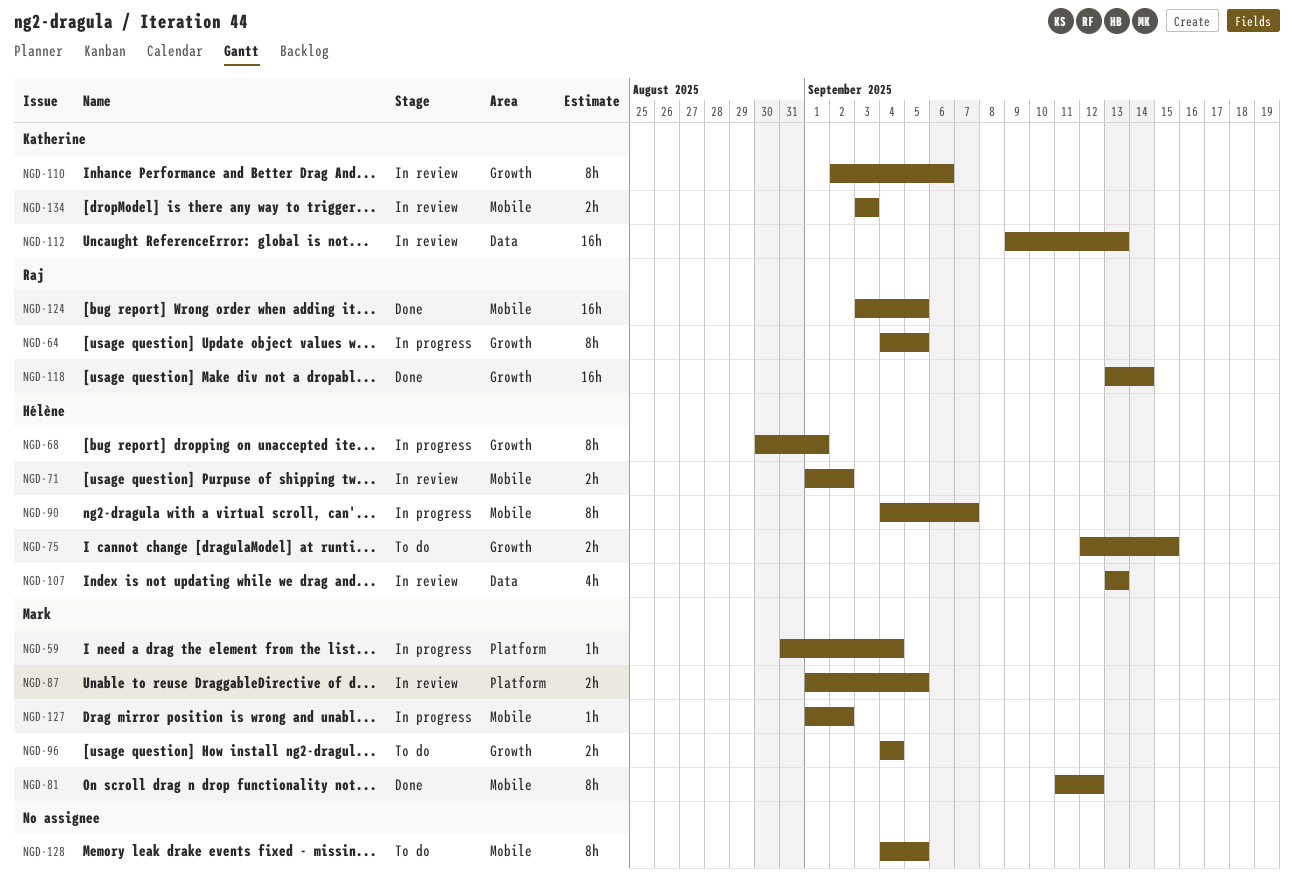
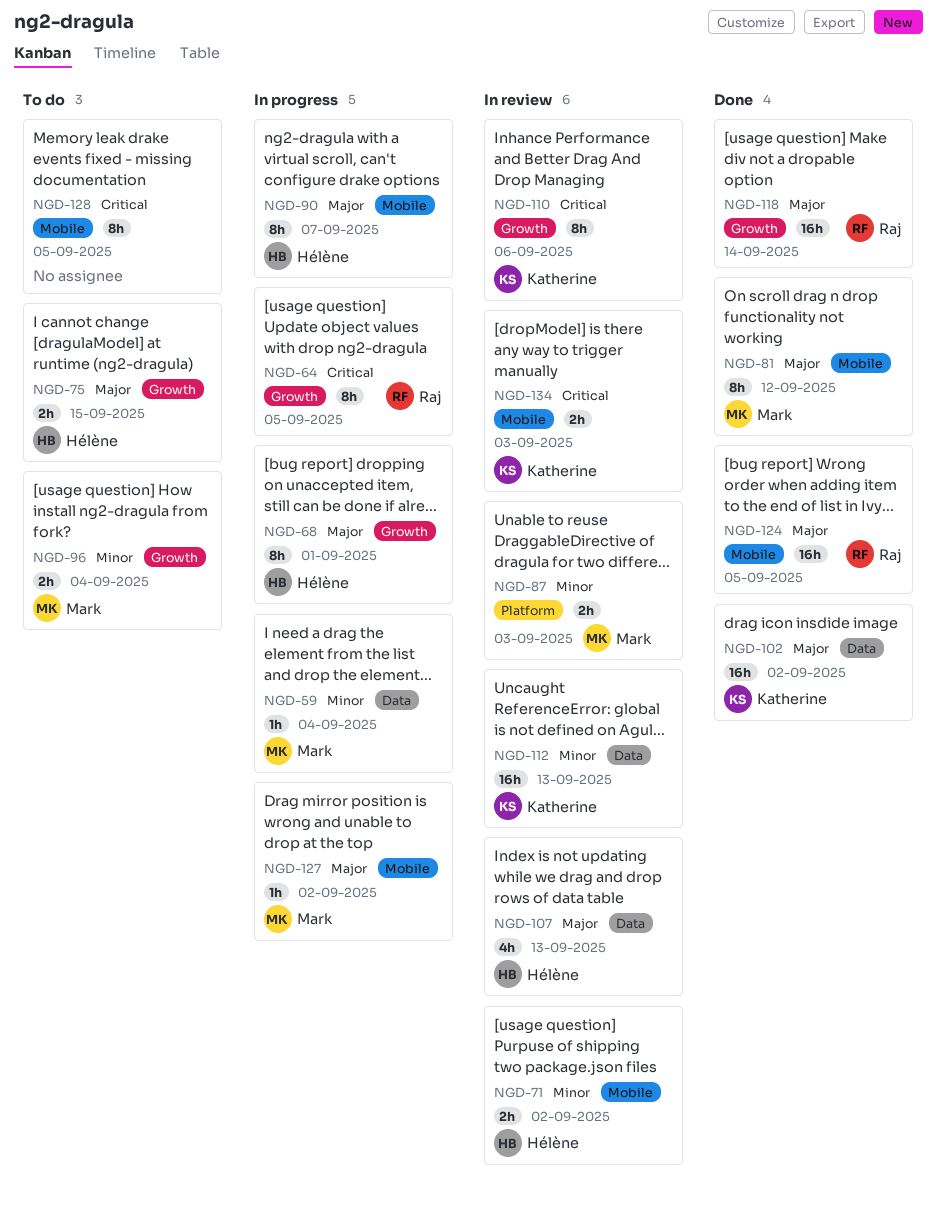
NGD-59, label: Platform -> Data
NGD-87, due: Sep 5 -> Sep 3
NGD-102: none -> present

